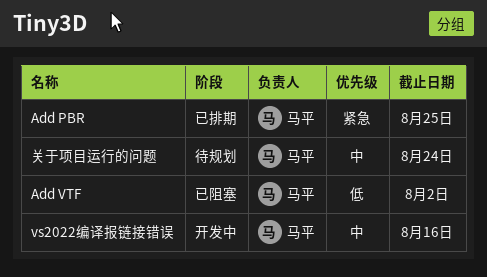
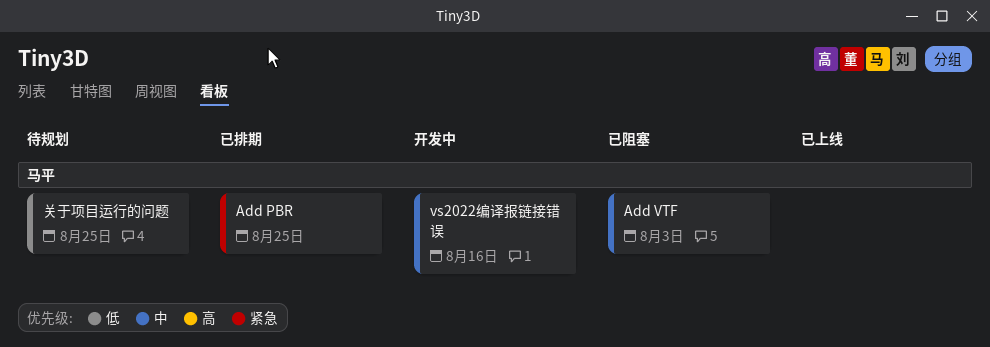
Add VTF, priority: 低 -> 中
Add VTF, due: Aug 2 -> Aug 3
关于项目运行的问题, priority: 中 -> 低
关于项目运行的问题, due: Aug 24 -> Aug 25

